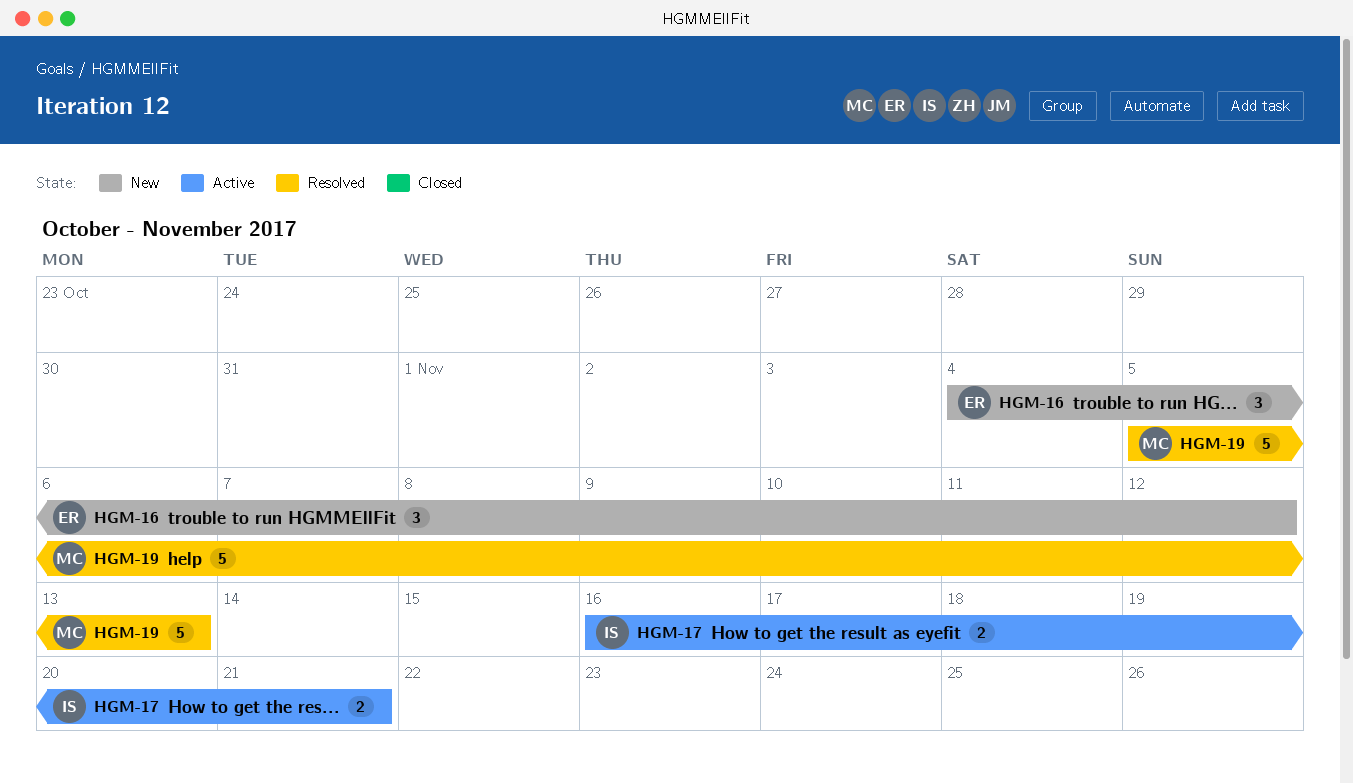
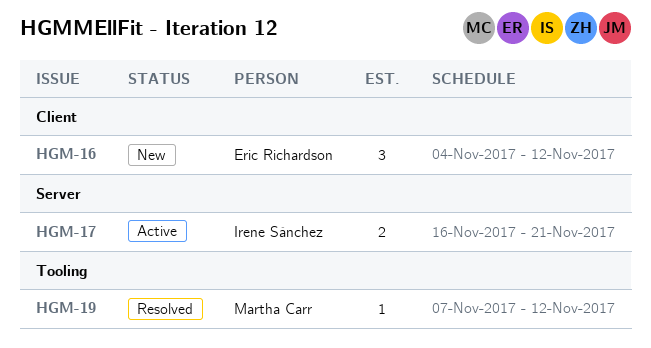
HGM-19, estimate: 5 -> 1
HGM-19, start: Nov 5 -> Nov 7
HGM-19, due: Nov 13 -> Nov 12

